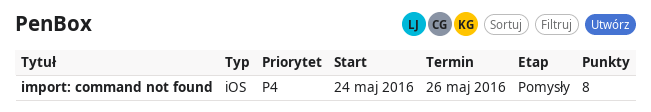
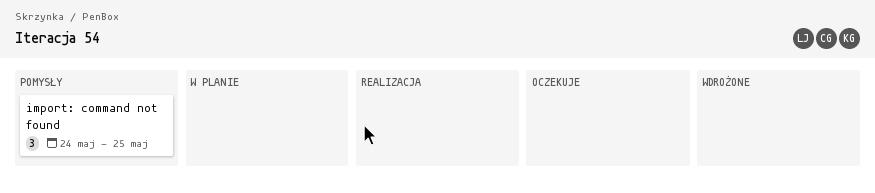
import: command not found, estimate: 8 -> 3
import: command not found, due: May 26 -> May 25

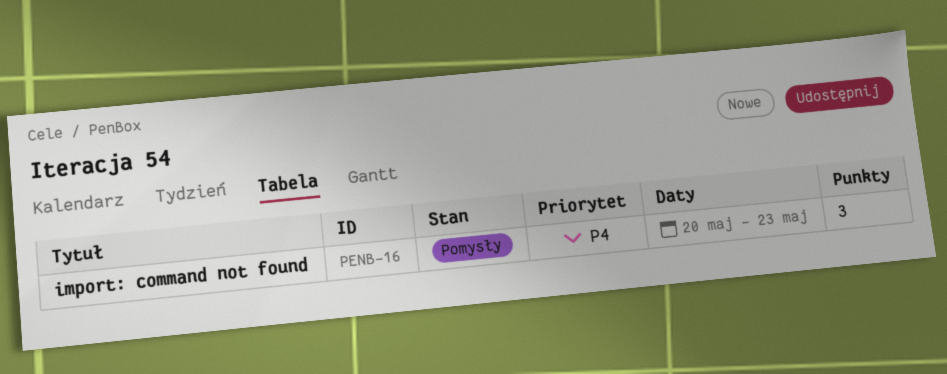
import: command not found, start: May 24 -> May 20
import: command not found, due: May 25 -> May 23

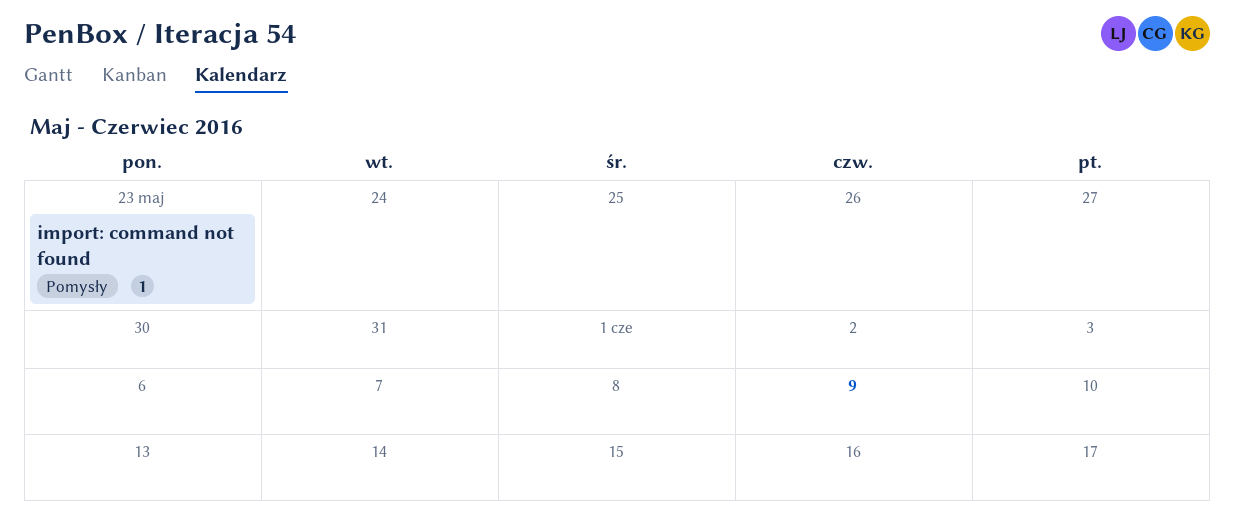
import: command not found, estimate: 3 -> 1

